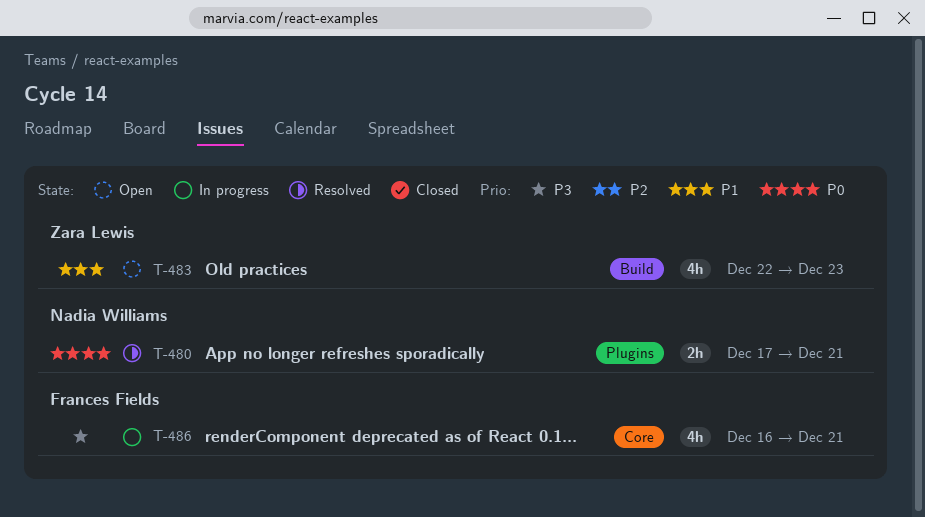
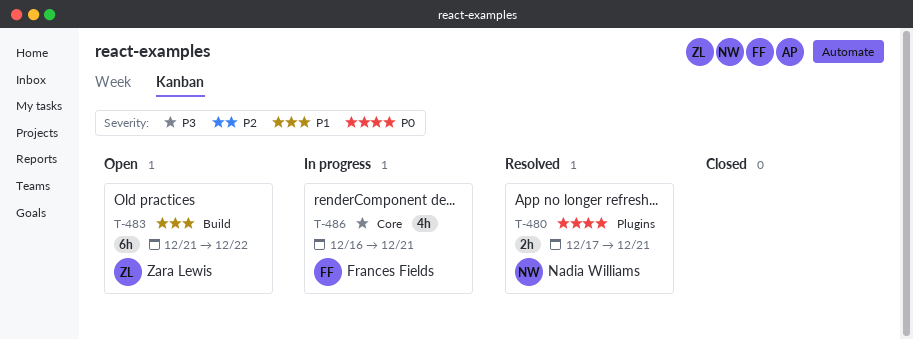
T-483, estimate: 4h -> 6h
T-483, start: Dec 22 -> Dec 21
T-483, due: Dec 23 -> Dec 22

